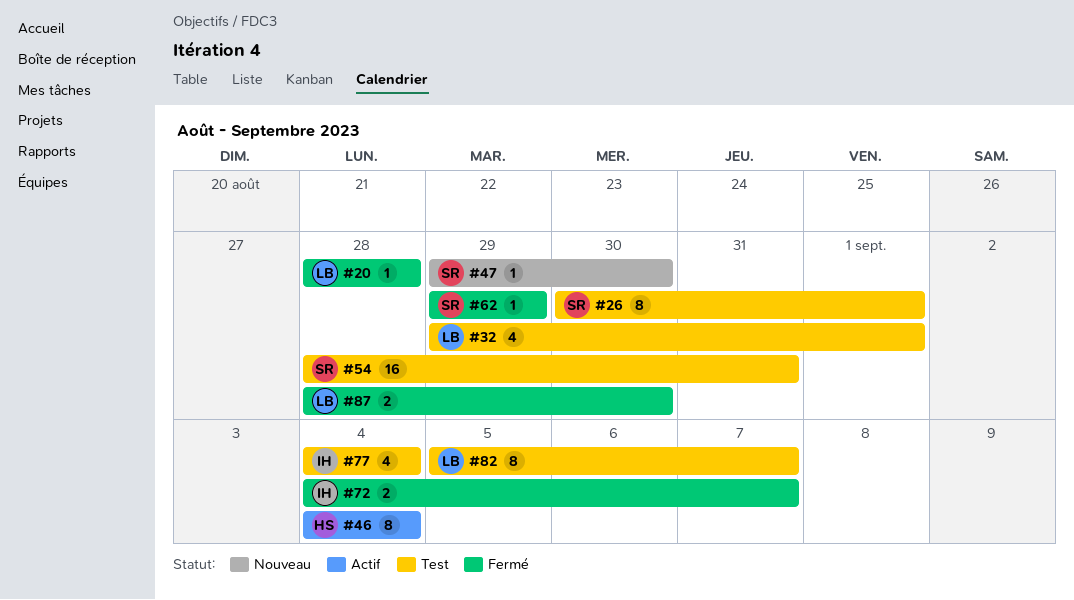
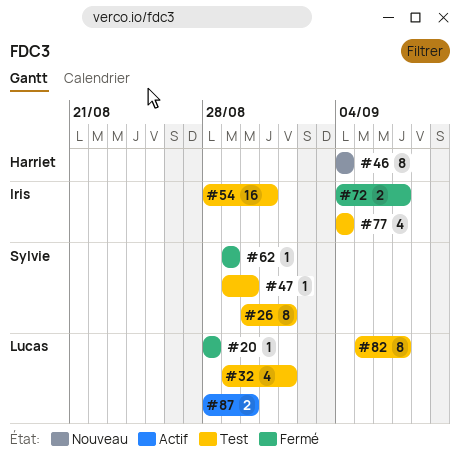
#46, status: Actif -> Nouveau
#47, status: Nouveau -> Test
#54, owner: Sylvie -> Iris
#87, status: Fermé -> Actif

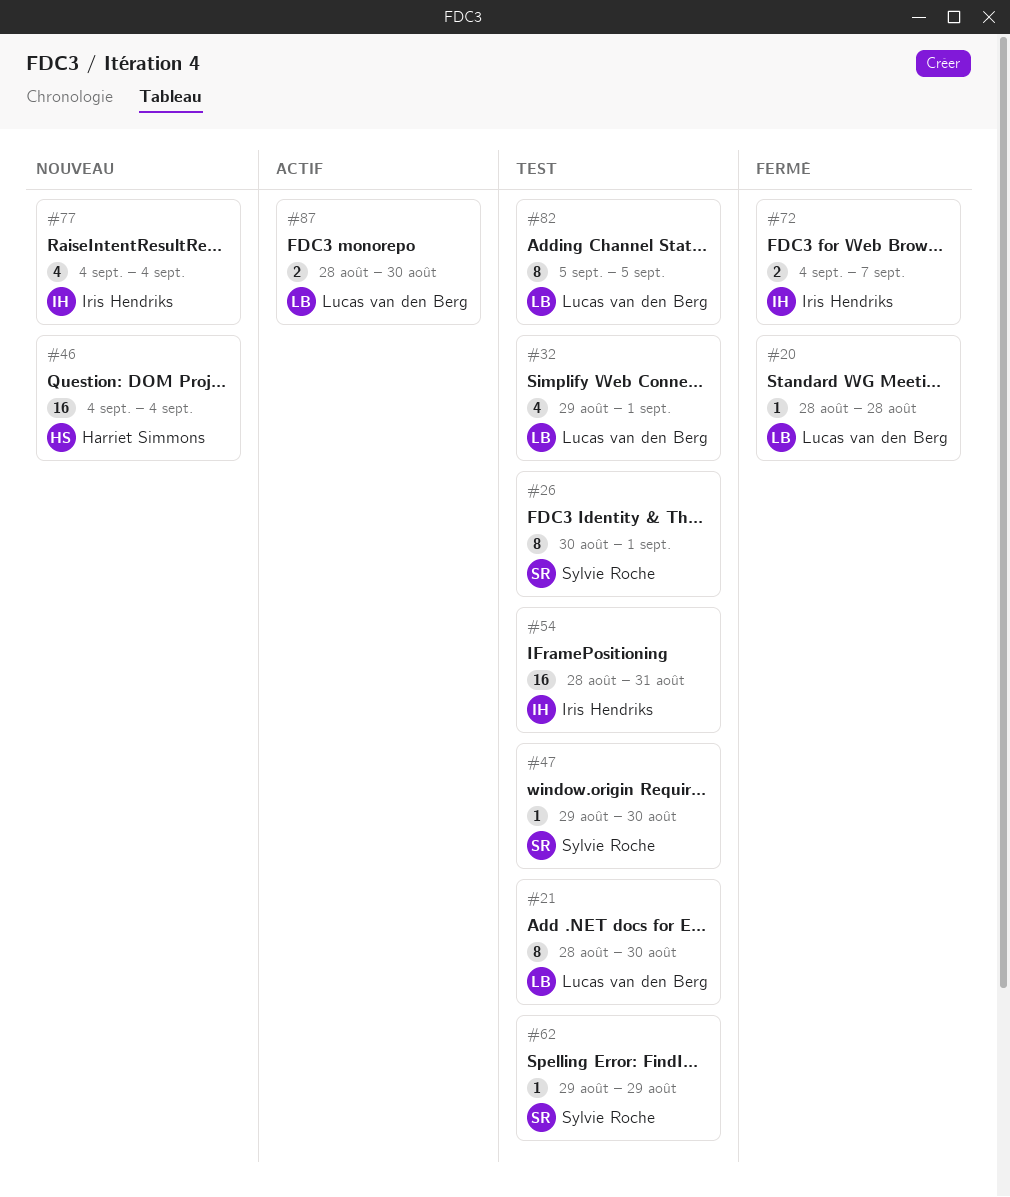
#21: none -> present
#46, estimate: 8 -> 16
#62, status: Fermé -> Test
#77, status: Test -> Nouveau
#82, due: Sep 7 -> Sep 5

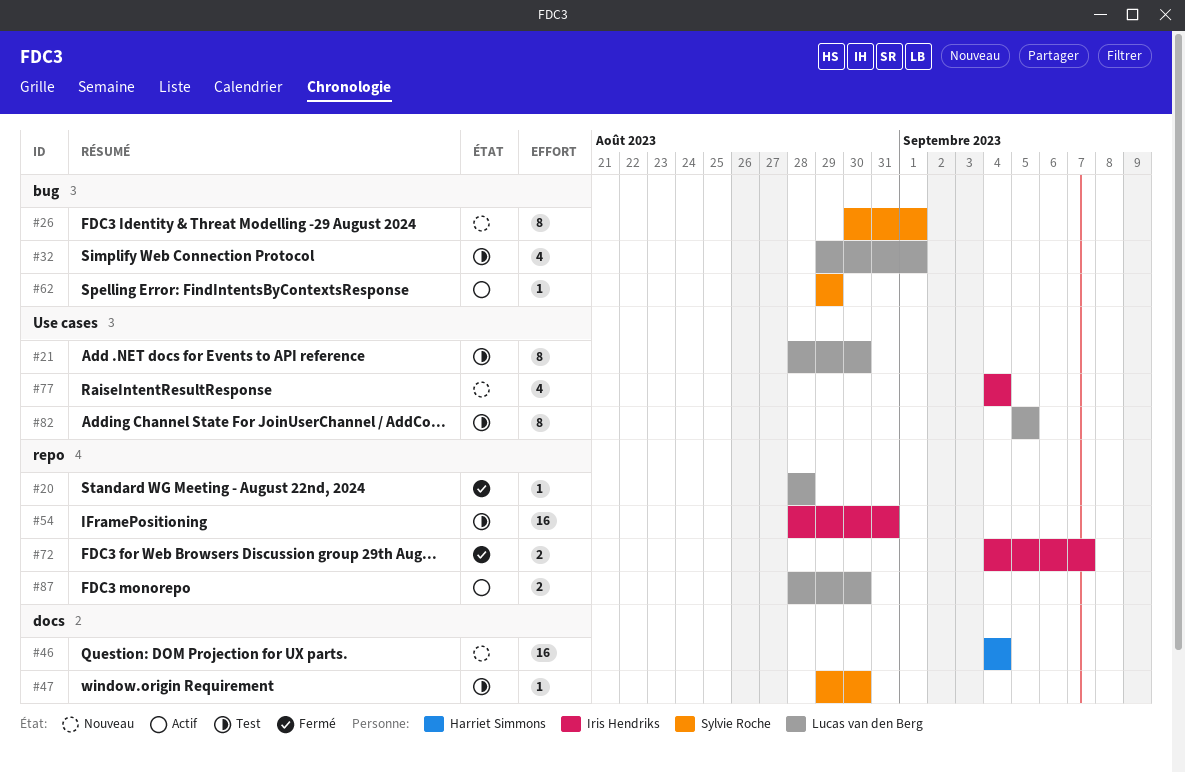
#26, status: Test -> Nouveau
#62, status: Test -> Actif

